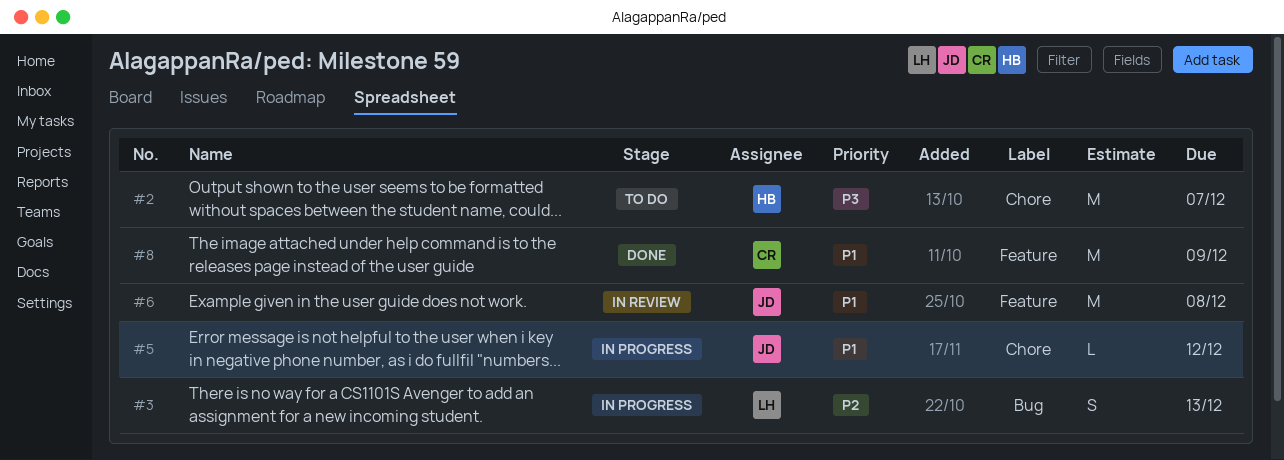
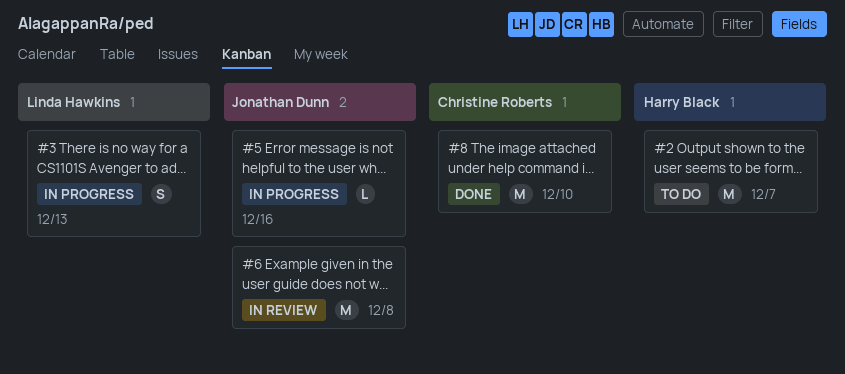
#5, due: Dec 12 -> Dec 16
#8, due: Dec 9 -> Dec 10

